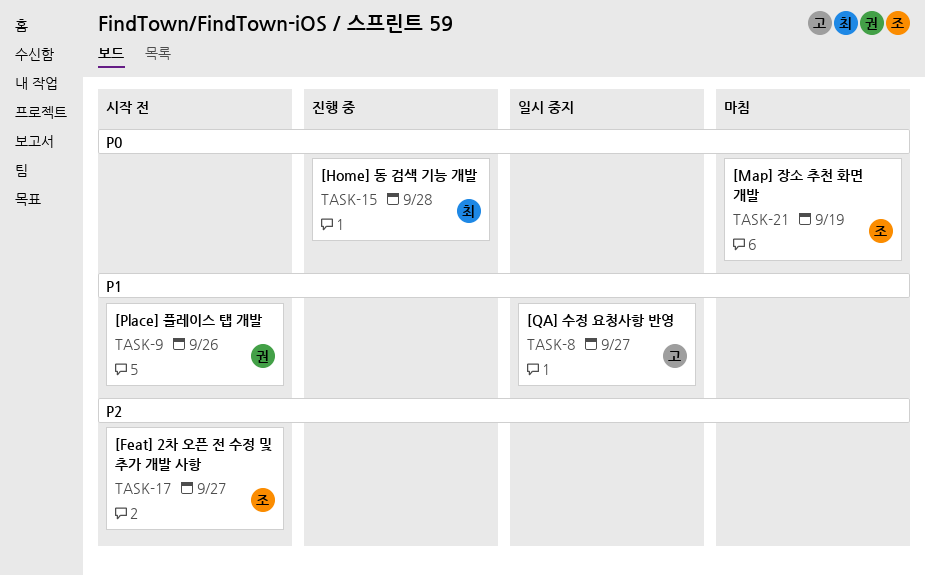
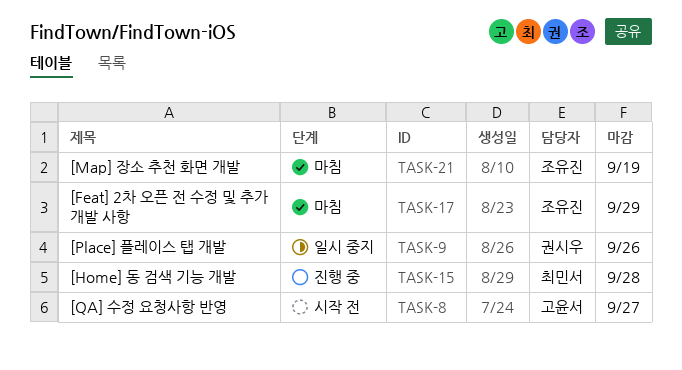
TASK-8, status: 일시 중지 -> 시작 전
TASK-9, status: 시작 전 -> 일시 중지
TASK-17, status: 시작 전 -> 마침
TASK-17, due: Sep 27 -> Sep 29

